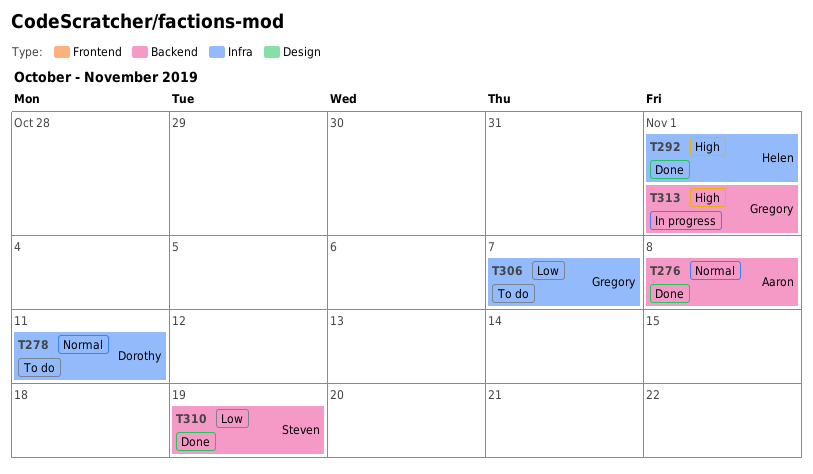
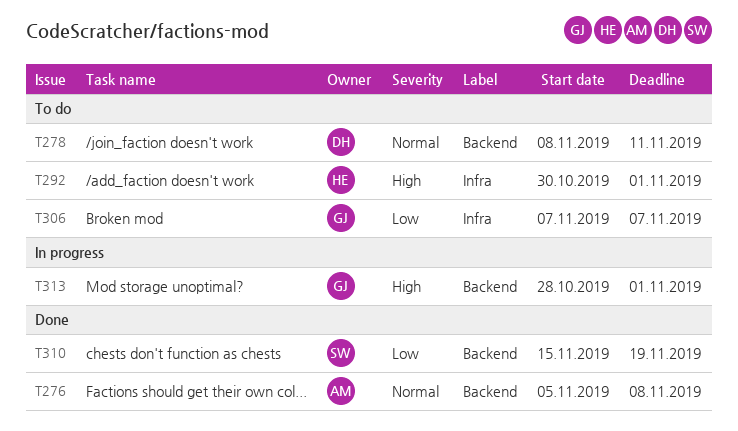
T278, label: Infra -> Backend
T292, status: Done -> To do

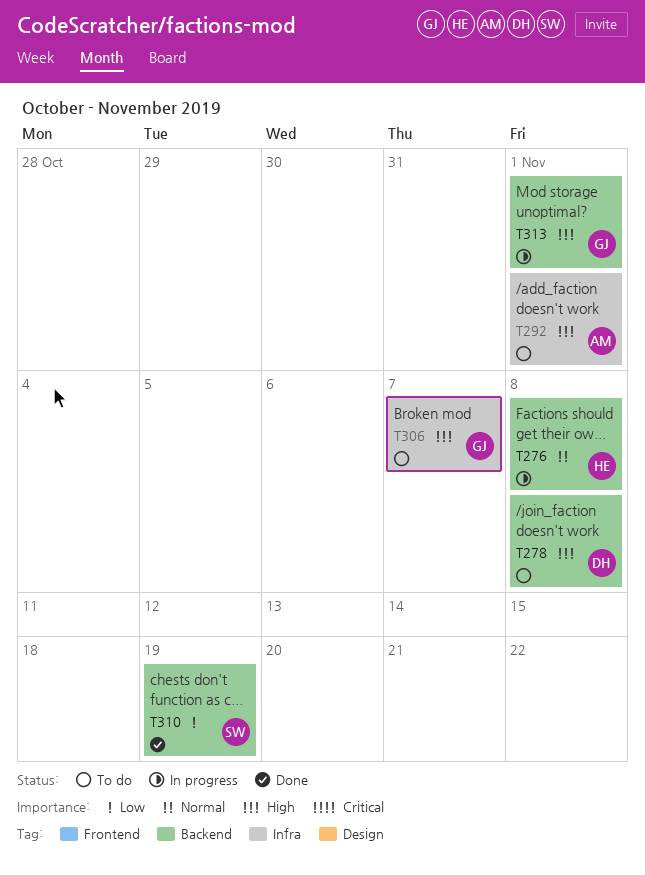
T276, status: Done -> In progress
T276, owner: AM -> HE
T278, priority: Normal -> High
T278, due: Nov 11 -> Nov 8
T292, owner: HE -> AM
T306, priority: Low -> High

